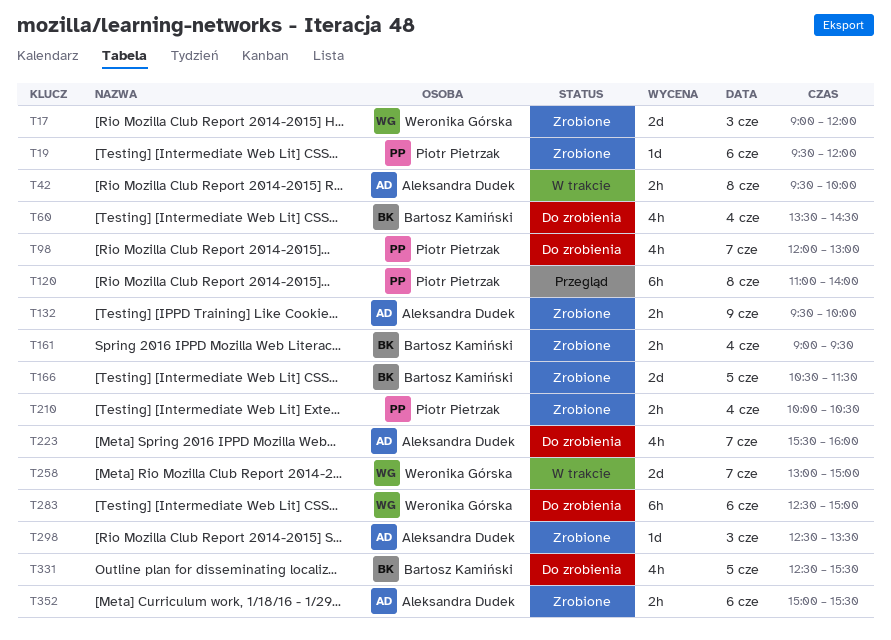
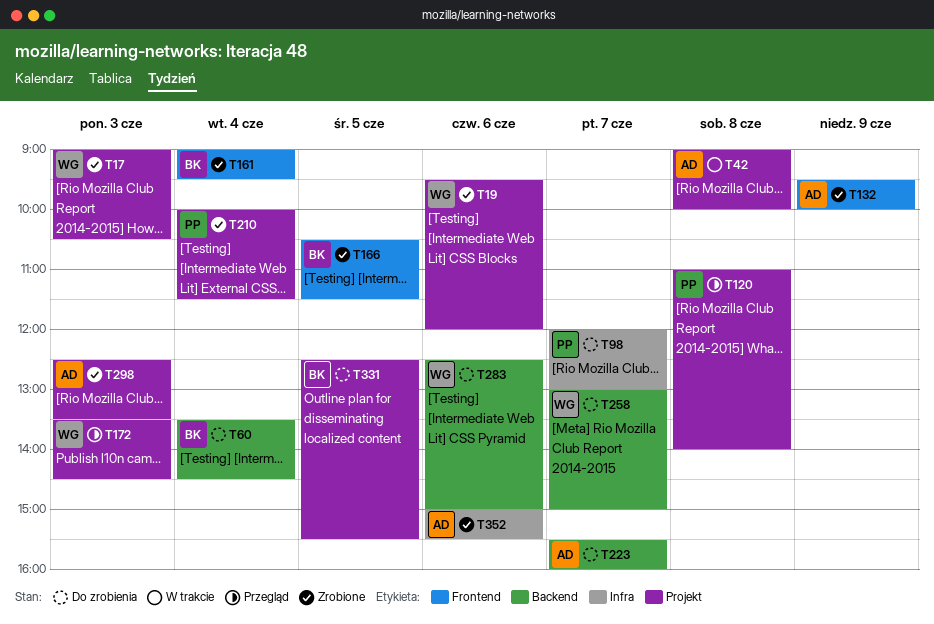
T17, ends: 12:00 -> 10:30
T19, owner: Piotr Pietrzak -> Weronika Górska
T42, begins: 09:30 -> 09:00
T172: none -> present
T210, ends: 10:30 -> 11:30
T258, status: W trakcie -> Do zrobienia

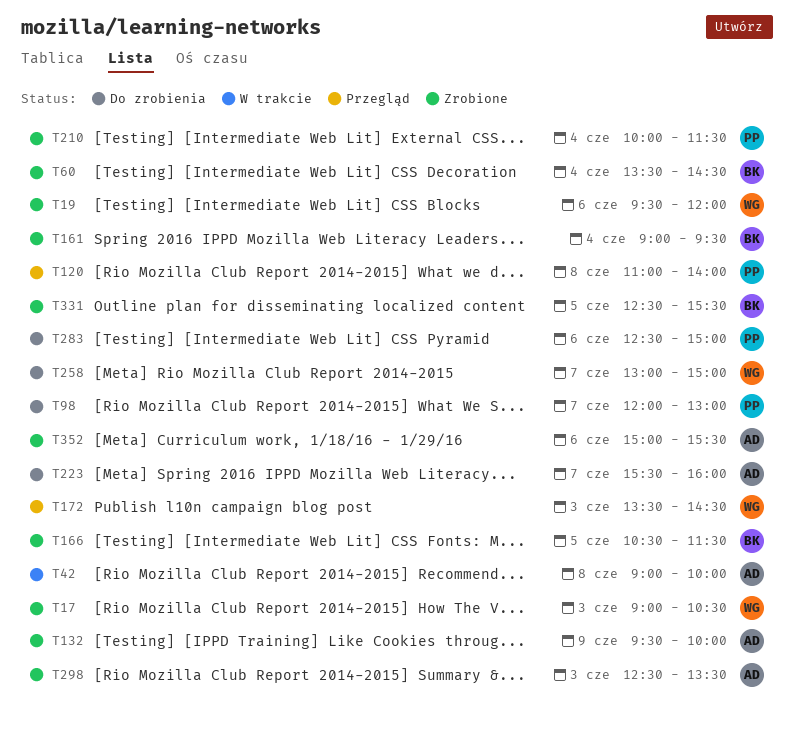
T60, status: Do zrobienia -> Zrobione
T283, owner: WG -> PP
T331, status: Do zrobienia -> Zrobione

